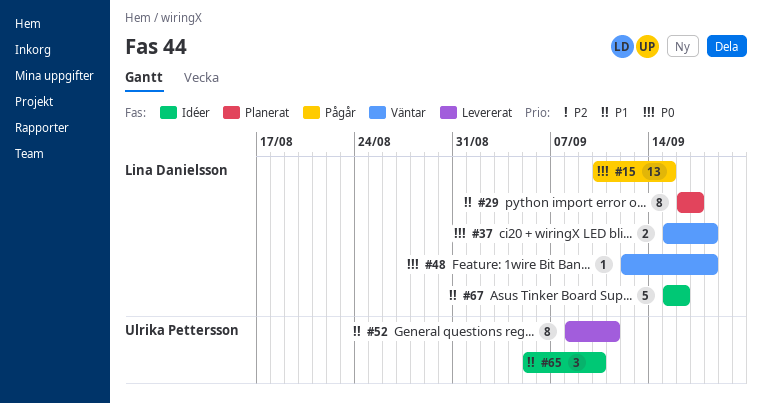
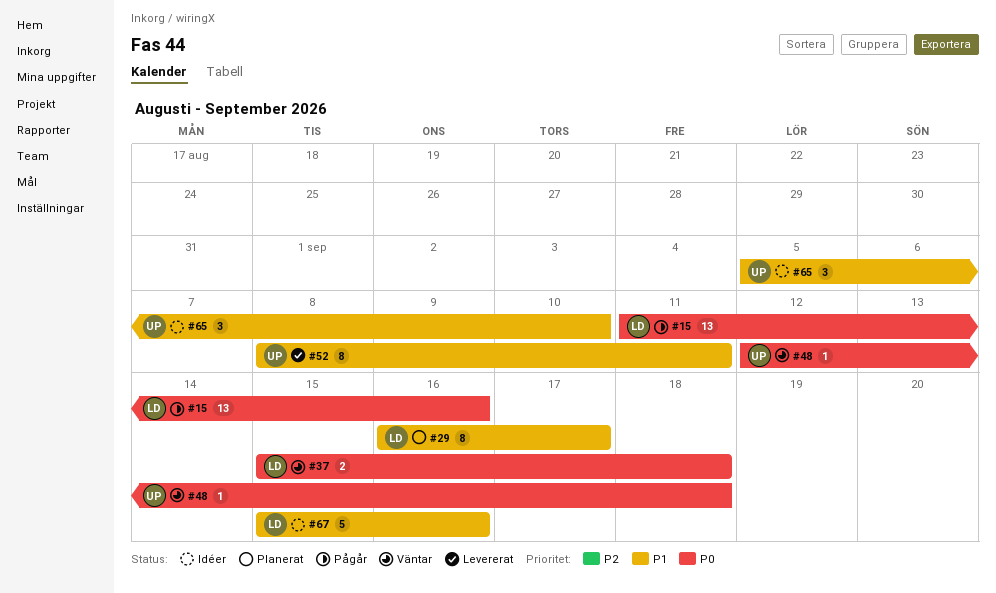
#15, start: Sep 10 -> Sep 11
#15, due: Sep 15 -> Sep 16
#48, owner: Lina Danielsson -> Ulrika Pettersson

